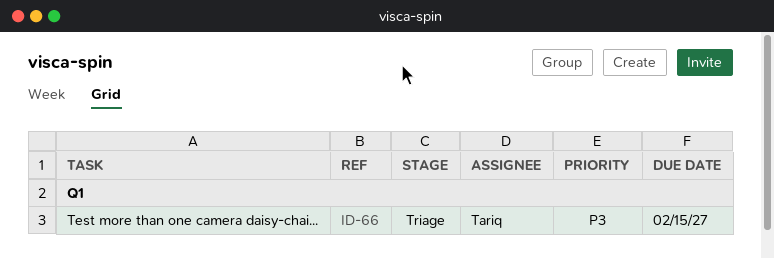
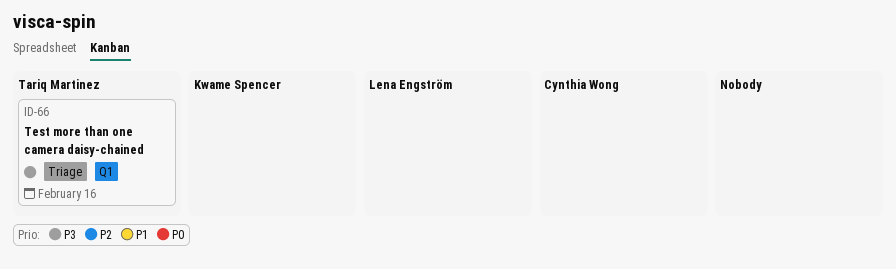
ID-66, due: Feb 15 -> Feb 16

